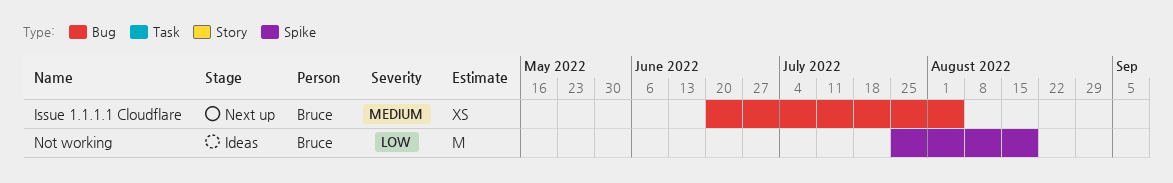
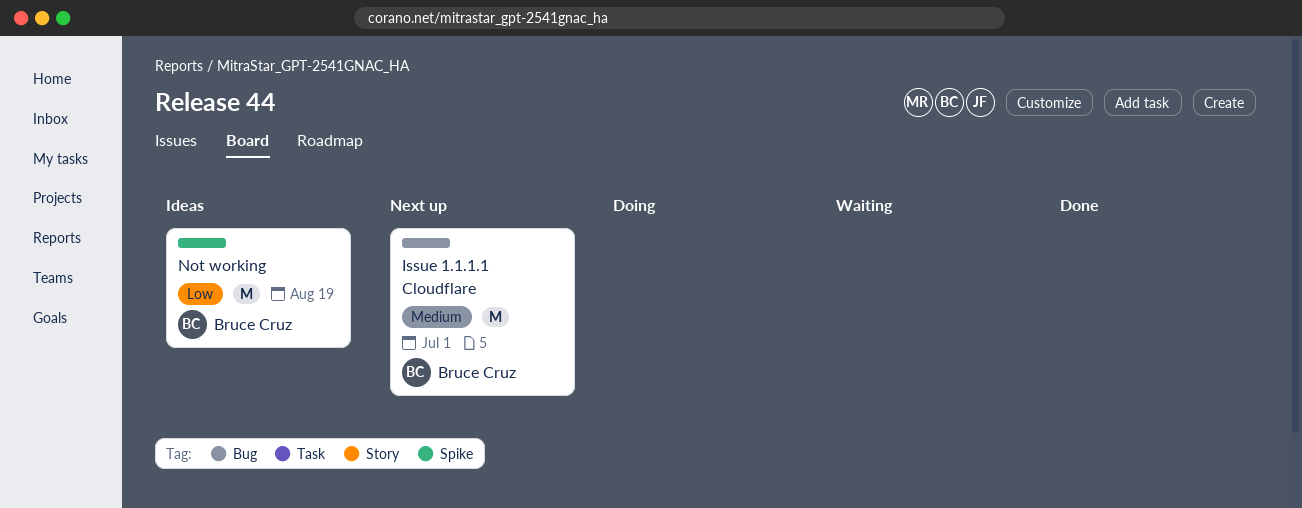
Issue 1.1.1.1 Cloudflare, estimate: XS -> M
Issue 1.1.1.1 Cloudflare, due: Aug 5 -> Jul 1

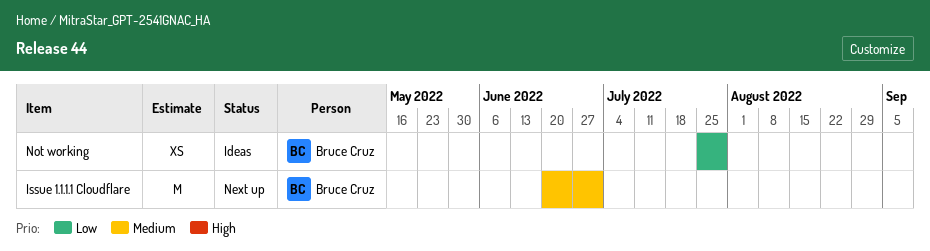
Not working, estimate: M -> XS
Not working, due: Aug 19 -> Jul 29

